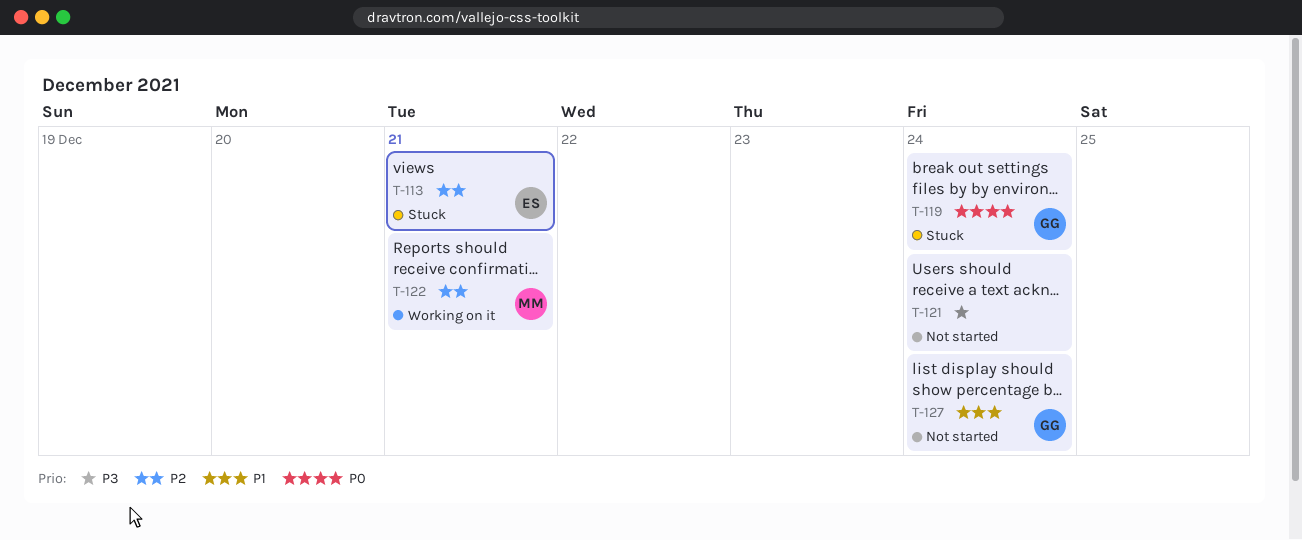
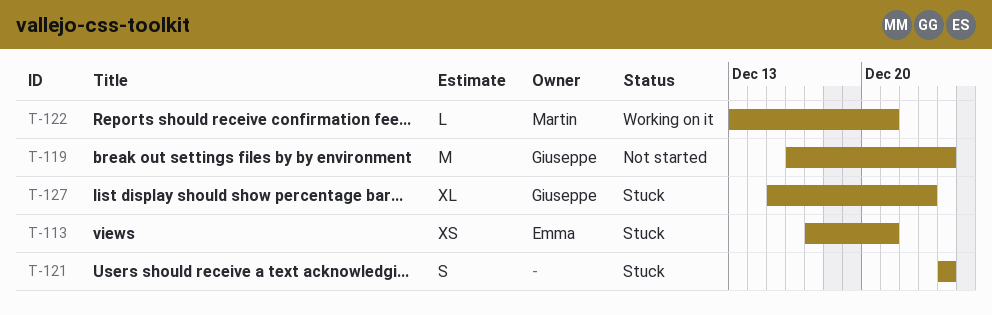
T-119, status: Stuck -> Not started
T-121, status: Not started -> Stuck
T-127, status: Not started -> Stuck
T-127, due: Dec 24 -> Dec 23

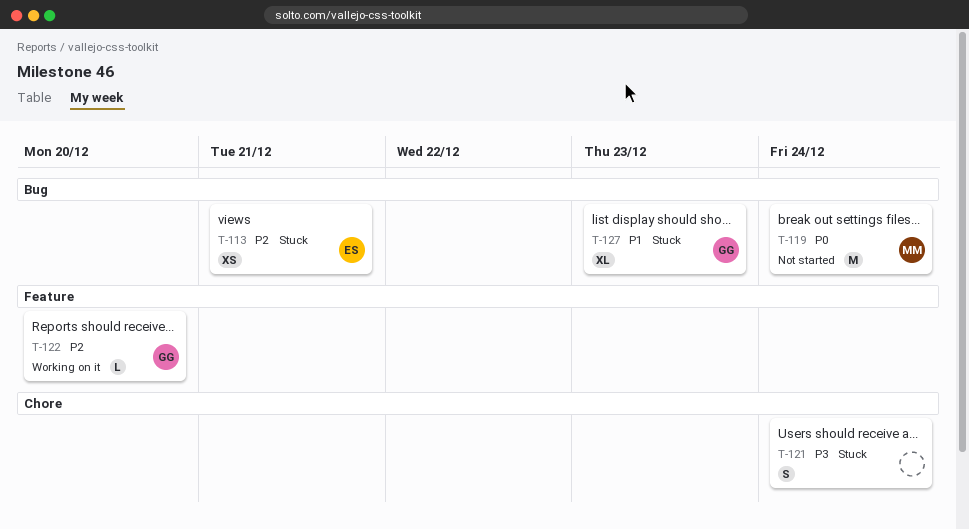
T-119, owner: Giuseppe -> Martin
T-122, owner: Martin -> Giuseppe
T-122, due: Dec 21 -> Dec 20

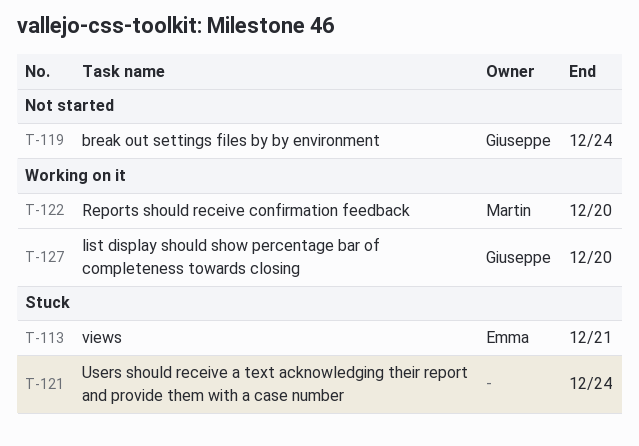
T-119, owner: Martin -> Giuseppe
T-122, owner: Giuseppe -> Martin
T-127, status: Stuck -> Working on it
T-127, due: Dec 23 -> Dec 20

